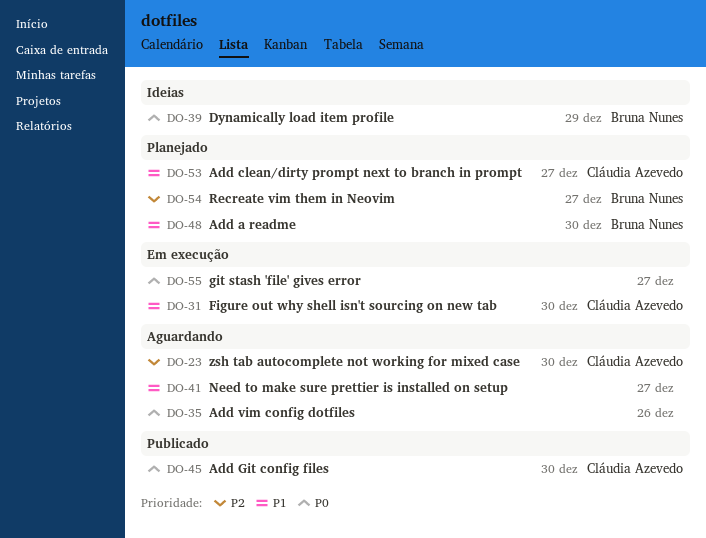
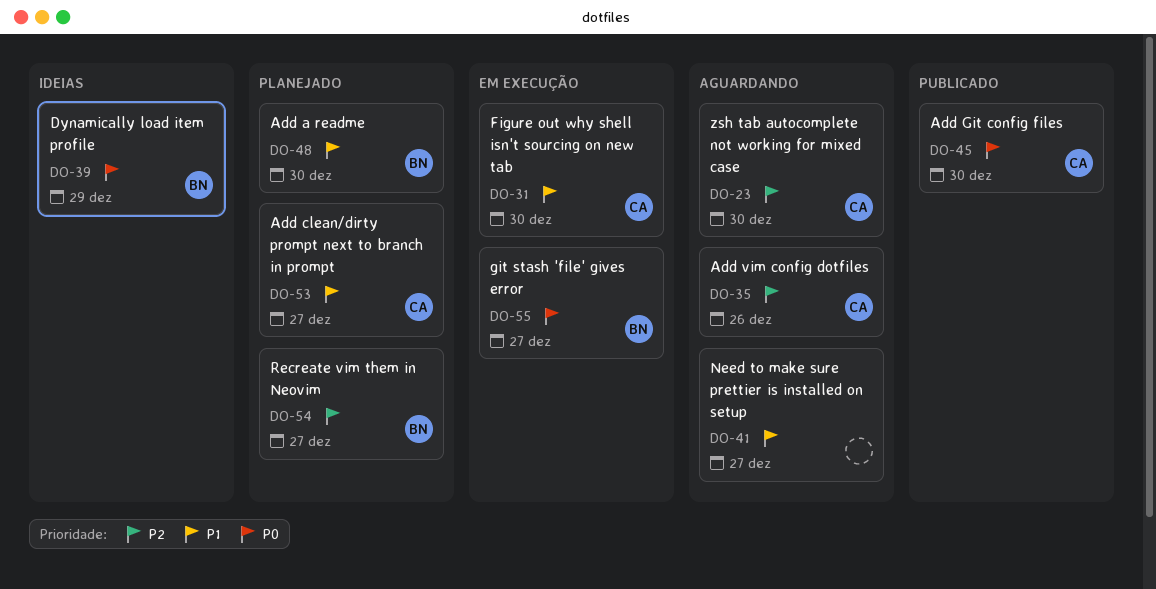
DO-35, owner: none -> Cláudia Azevedo
DO-35, priority: P0 -> P2
DO-55, owner: none -> Bruna Nunes

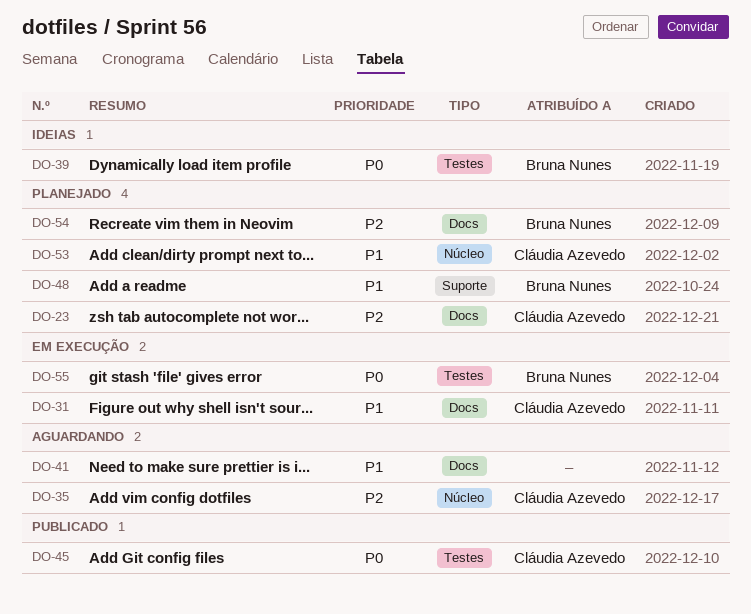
DO-23, status: Aguardando -> Planejado

